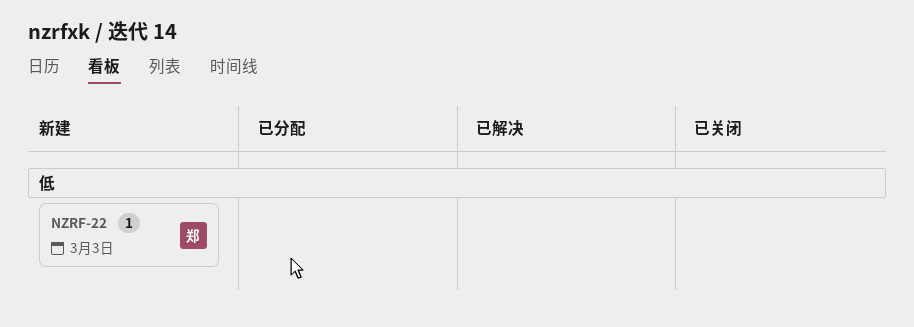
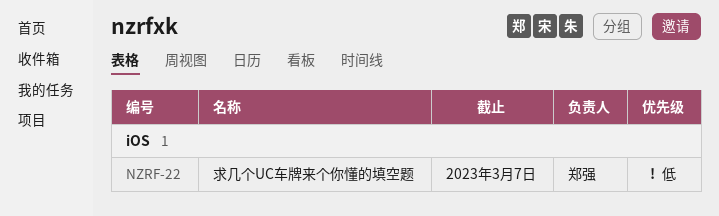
NZRF-22, due: Mar 3 -> Mar 7

